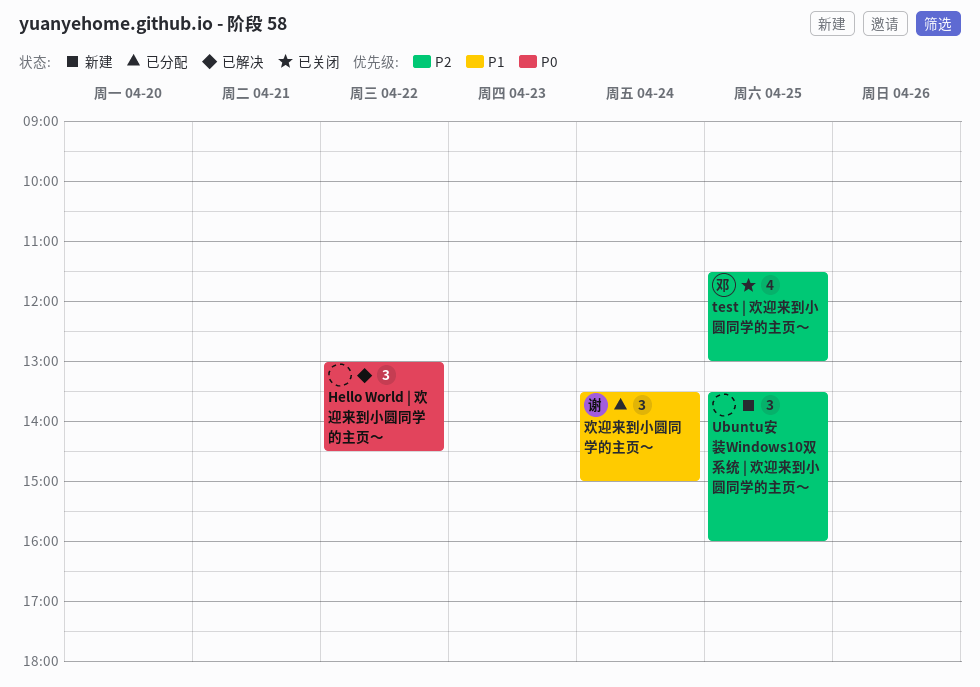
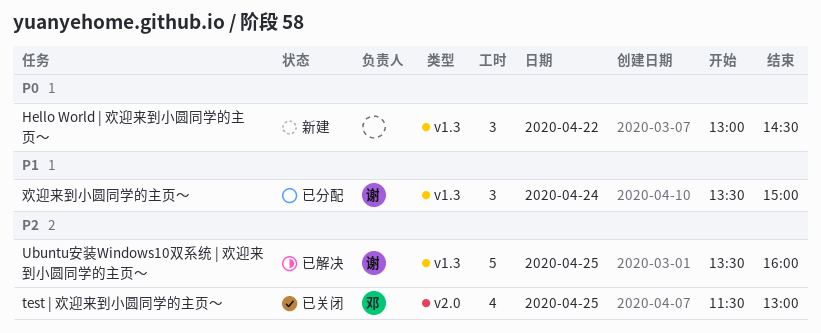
Hello World | 欢迎来到小圆同学的主页～, status: 已解决 -> 新建
Ubuntu安装Windows10双系统 | 欢迎来到小圆同学的主页～, status: 新建 -> 已解决
Ubuntu安装Windows10双系统 | 欢迎来到小圆同学的主页～, owner: none -> 谢
Ubuntu安装Windows10双系统 | 欢迎来到小圆同学的主页～, estimate: 3 -> 5

